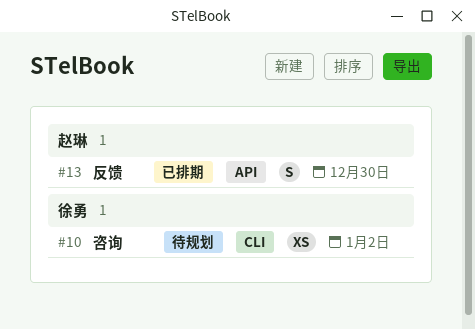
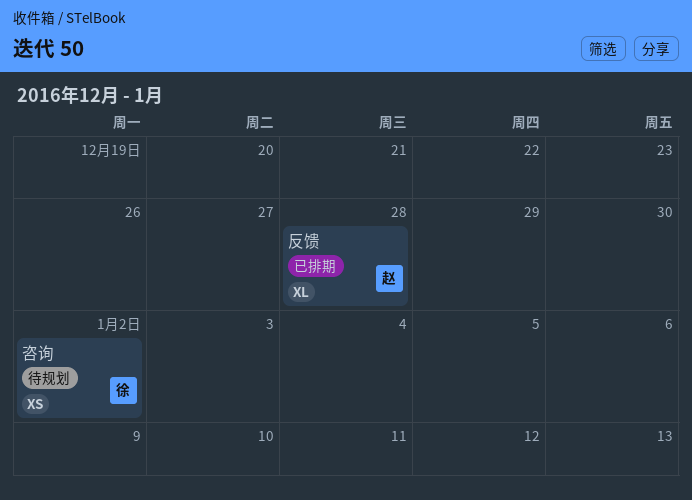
反馈, estimate: S -> XL
反馈, due: Dec 30 -> Dec 28

